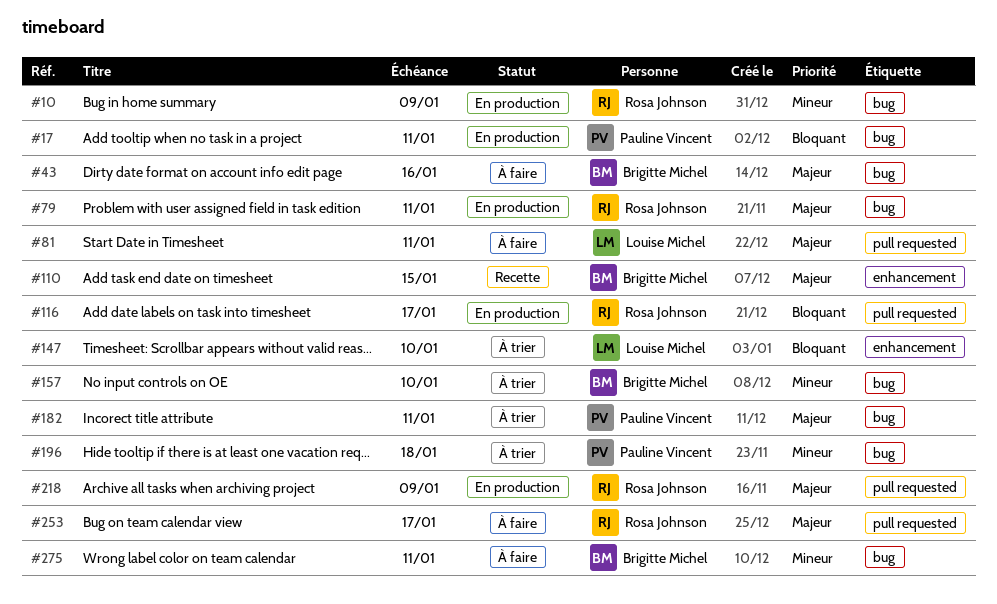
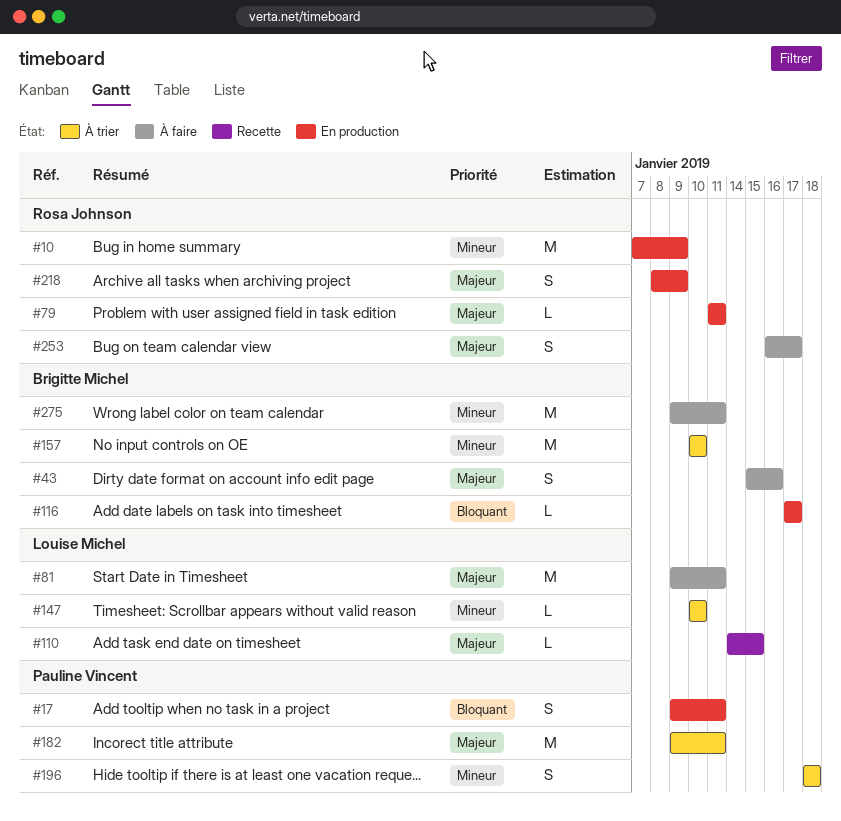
#110, owner: Brigitte Michel -> Louise Michel
#116, owner: Rosa Johnson -> Brigitte Michel
#147, priority: Bloquant -> Mineur

